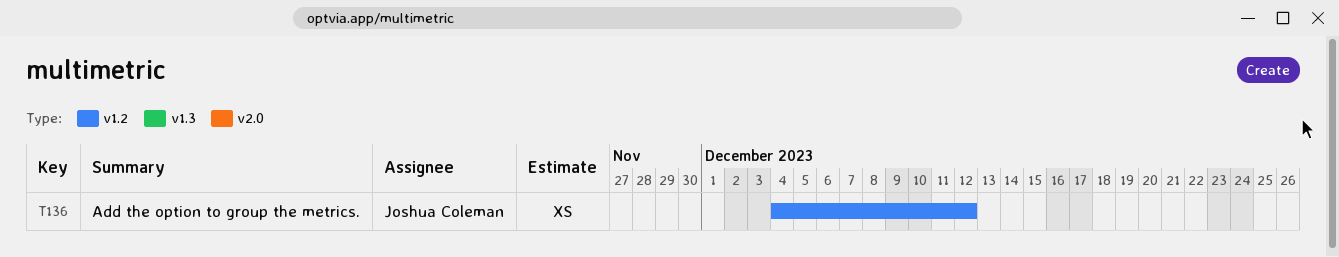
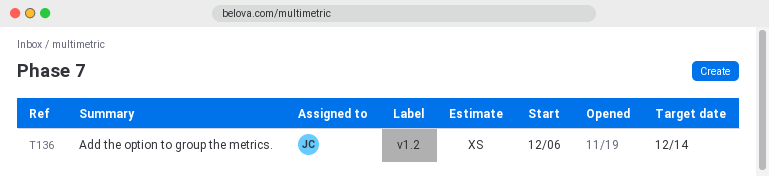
T136, start: Dec 4 -> Dec 6
T136, due: Dec 12 -> Dec 14

